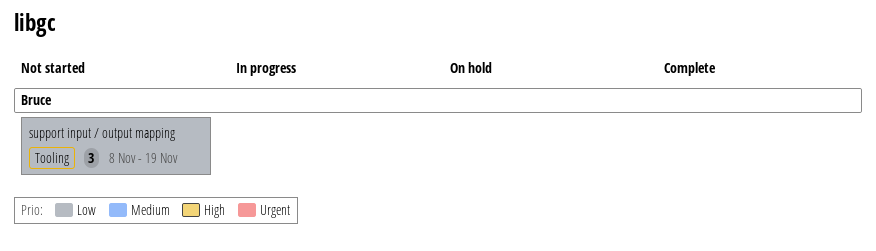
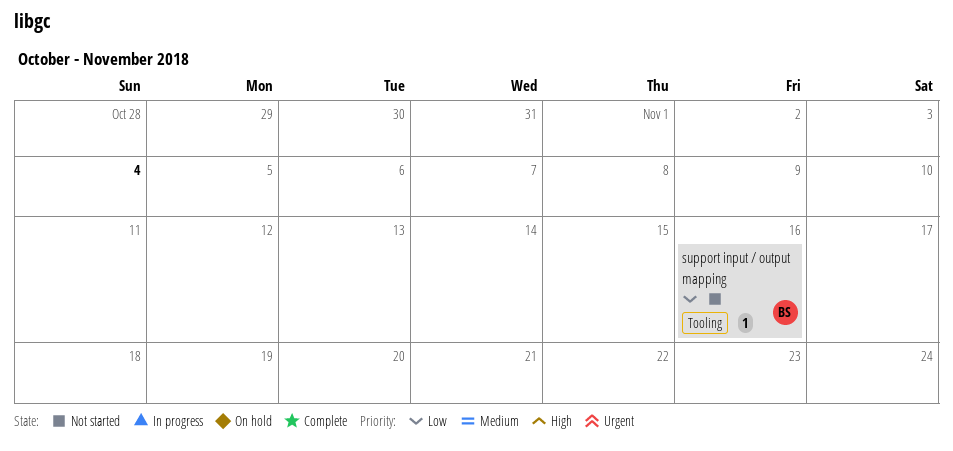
support input / output mapping, estimate: 3 -> 1
support input / output mapping, due: Nov 19 -> Nov 16

